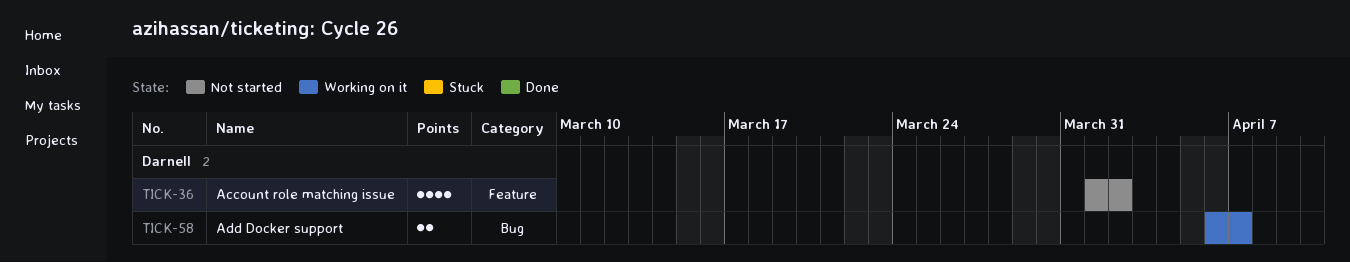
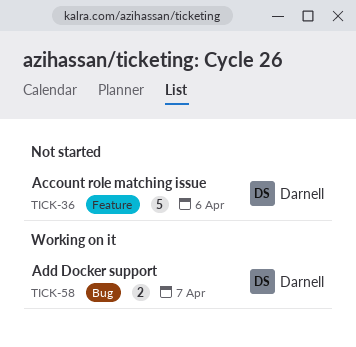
TICK-36, estimate: 4 -> 5
TICK-36, due: Apr 2 -> Apr 6

